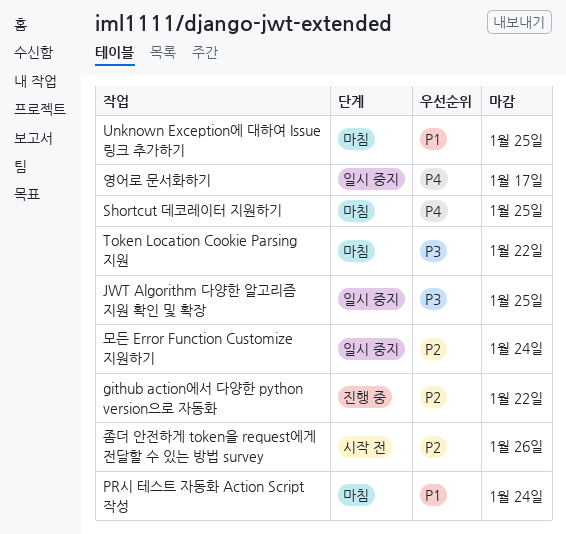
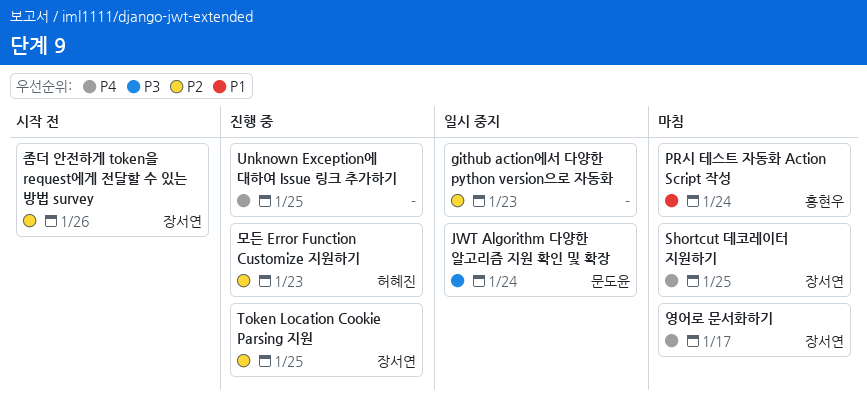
github action에서 다양한 python version으로 자동화, status: 진행 중 -> 일시 중지
github action에서 다양한 python version으로 자동화, due: Jan 22 -> Jan 23
JWT Algorithm 다양한 알고리즘 지원 확인 및 확장, due: Jan 25 -> Jan 24
Token Location Cookie Parsing 지원, status: 마침 -> 진행 중
Token Location Cookie Parsing 지원, priority: P3 -> P2
Token Location Cookie Parsing 지원, due: Jan 22 -> Jan 25
Unknown Exception에 대하여 Issue 링크 추가하기, status: 마침 -> 진행 중
Unknown Exception에 대하여 Issue 링크 추가하기, priority: P1 -> P4
모든 Error Function Customize 지원하기, status: 일시 중지 -> 진행 중
모든 Error Function Customize 지원하기, due: Jan 24 -> Jan 23
영어로 문서화하기, status: 일시 중지 -> 마침

